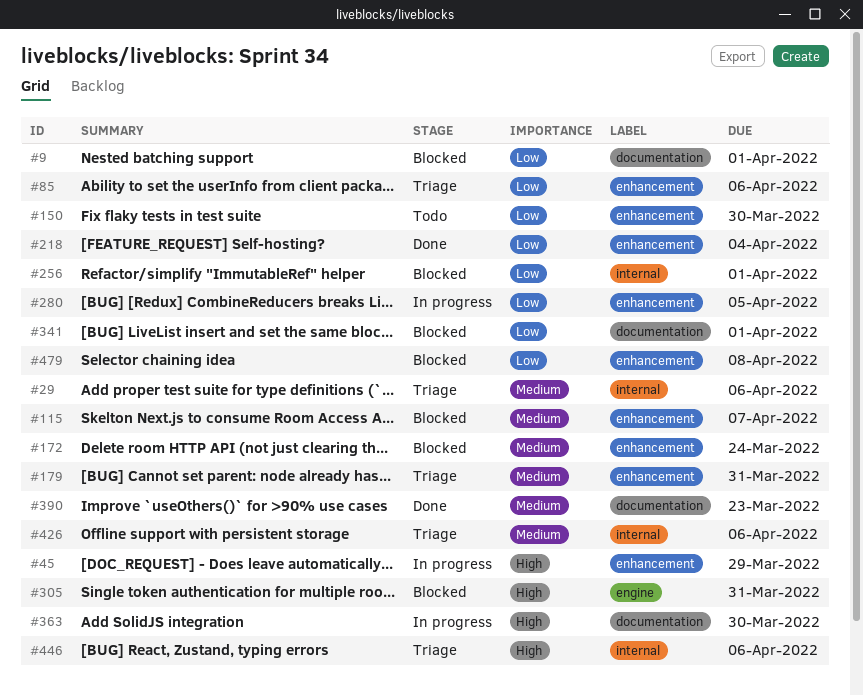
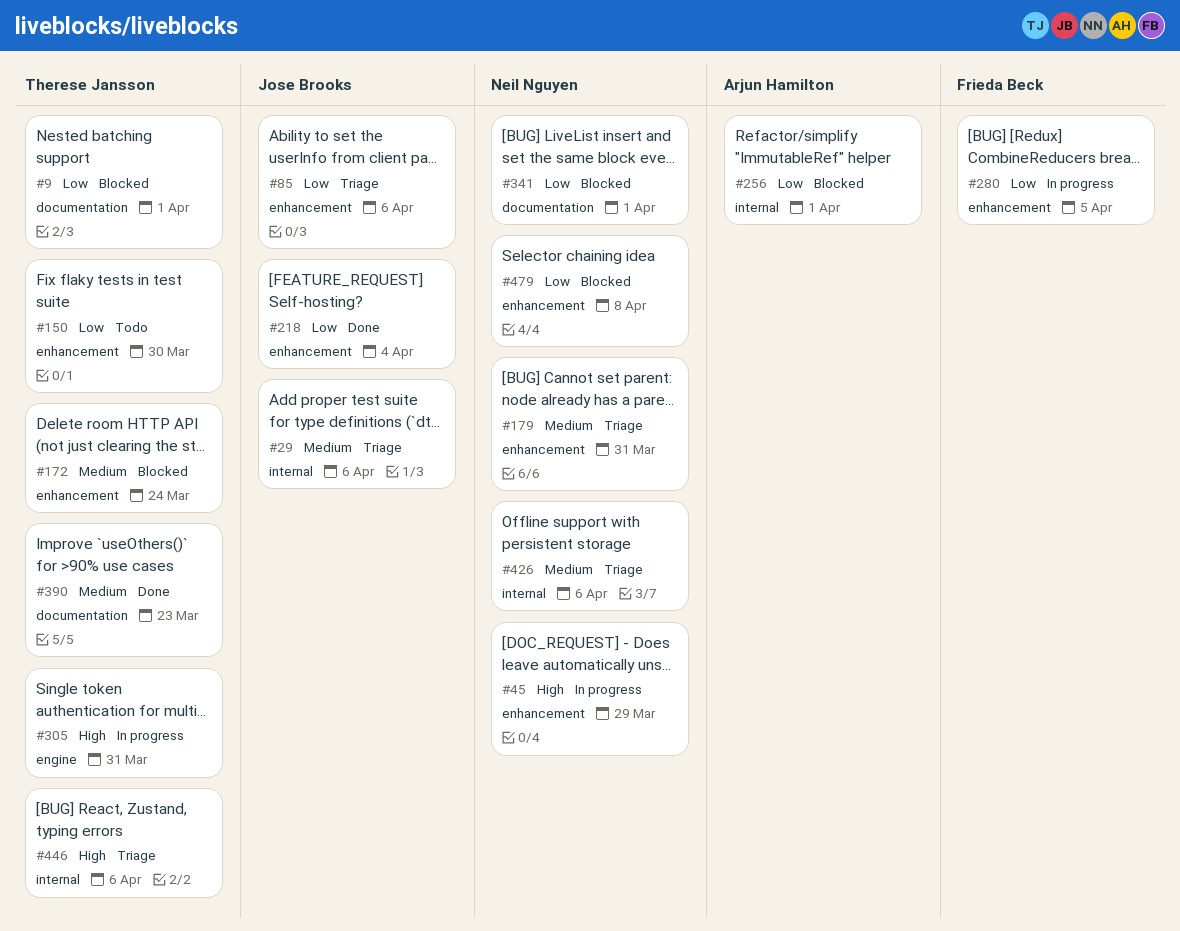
#115: present -> none
#305, status: Blocked -> In progress
#363: present -> none

